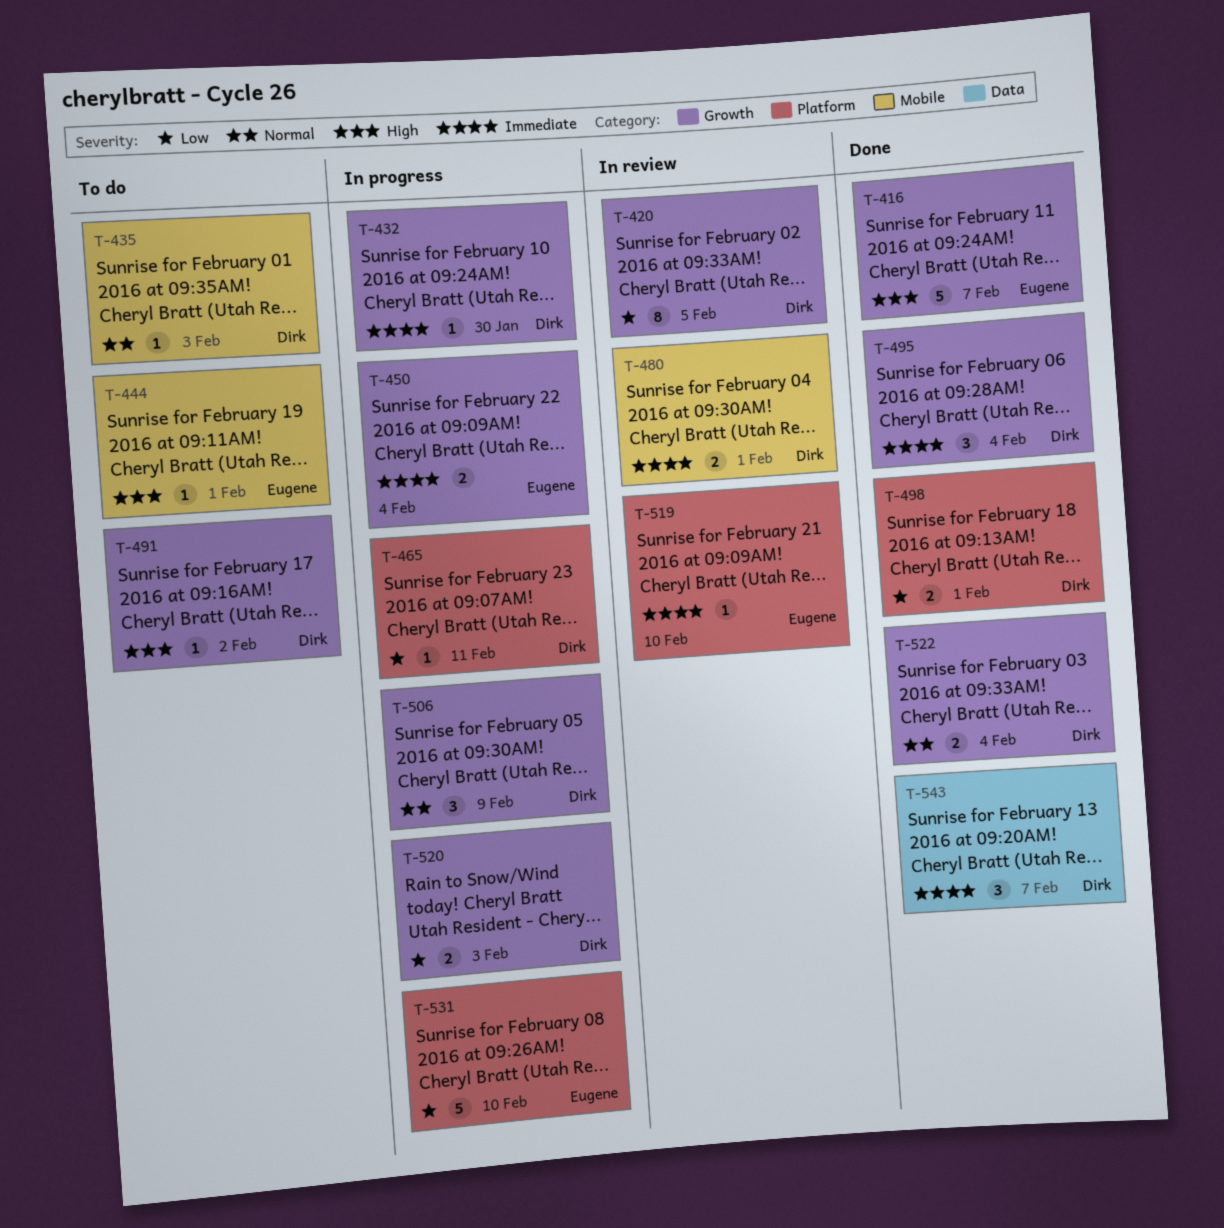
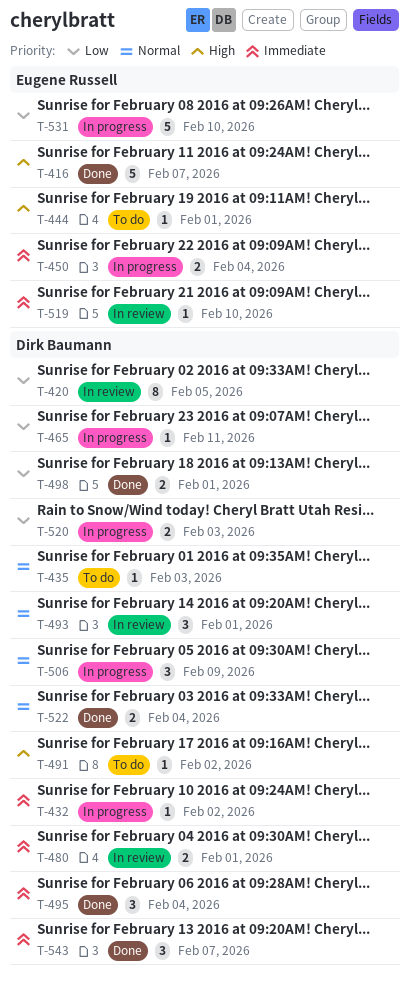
T-432, due: Jan 30 -> Feb 2
T-493: none -> present

